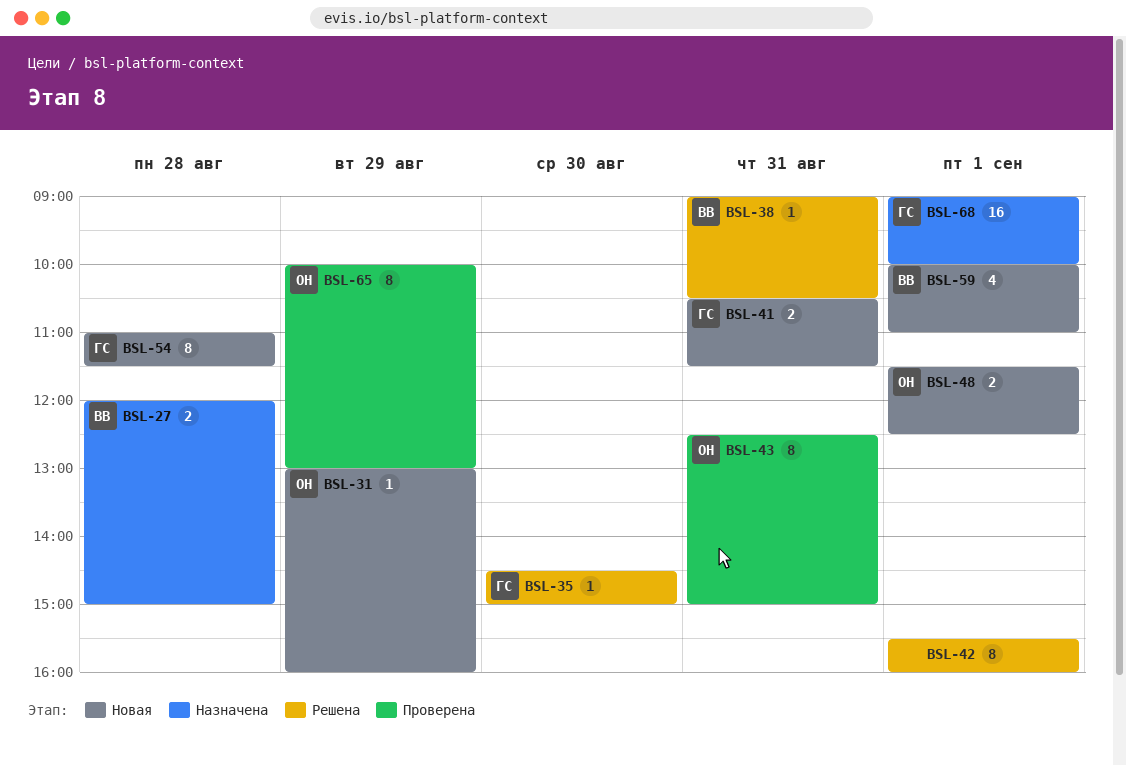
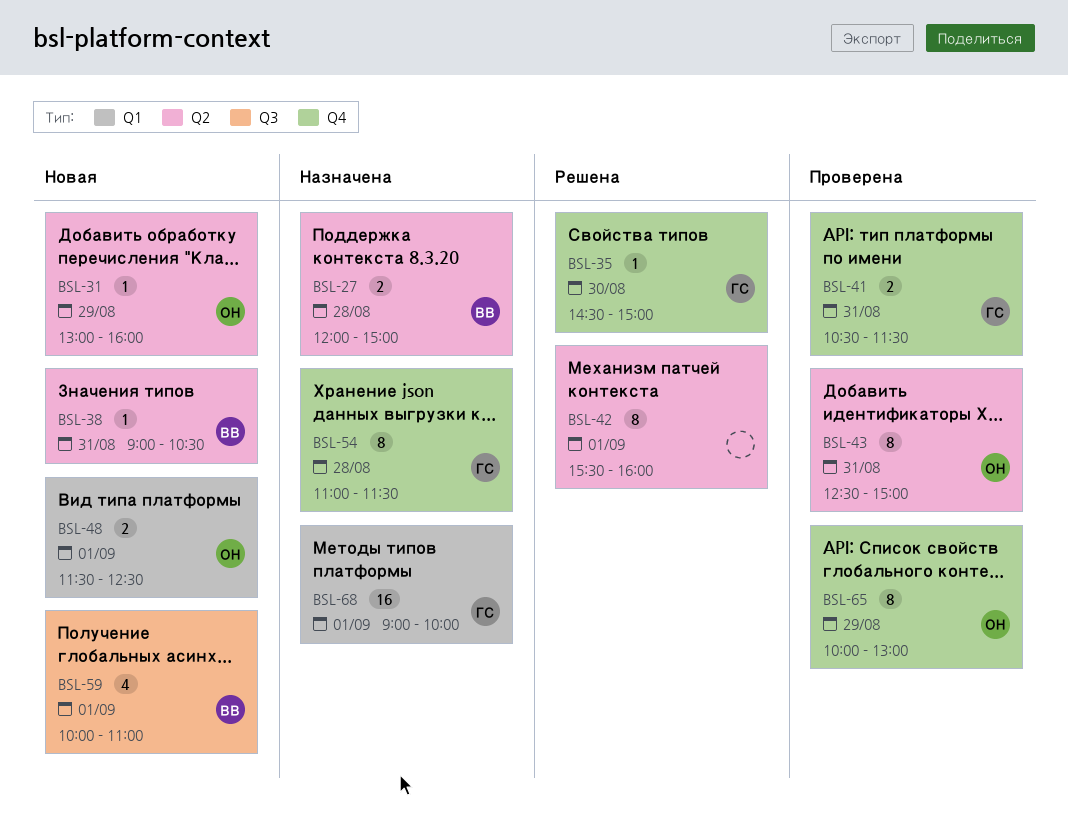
BSL-38, status: Решена -> Новая
BSL-41, status: Новая -> Проверена
BSL-54, status: Новая -> Назначена

